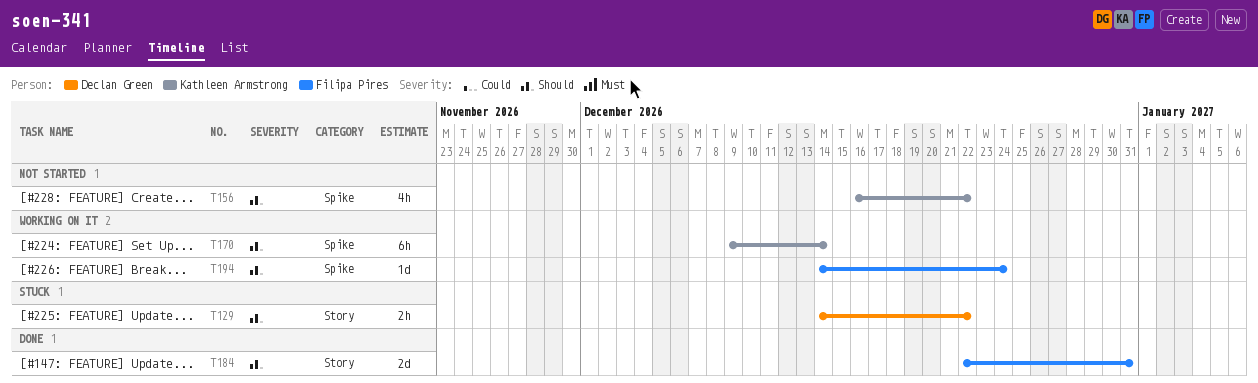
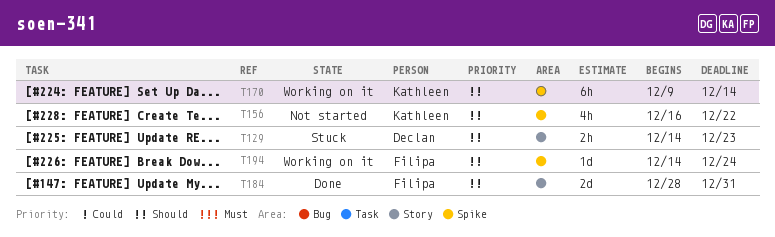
T129, due: Dec 22 -> Dec 23
T184, start: Dec 22 -> Dec 28

